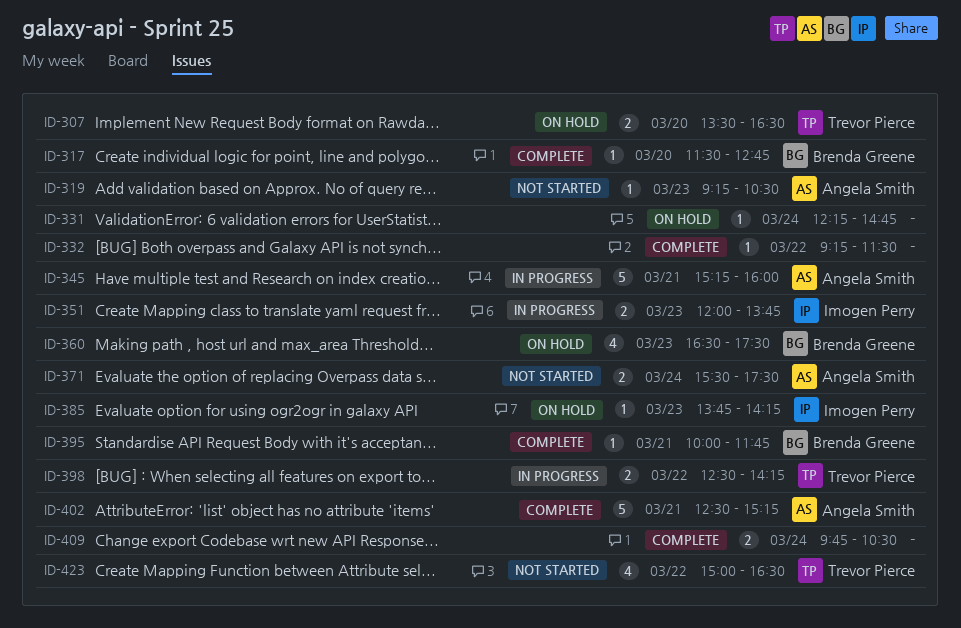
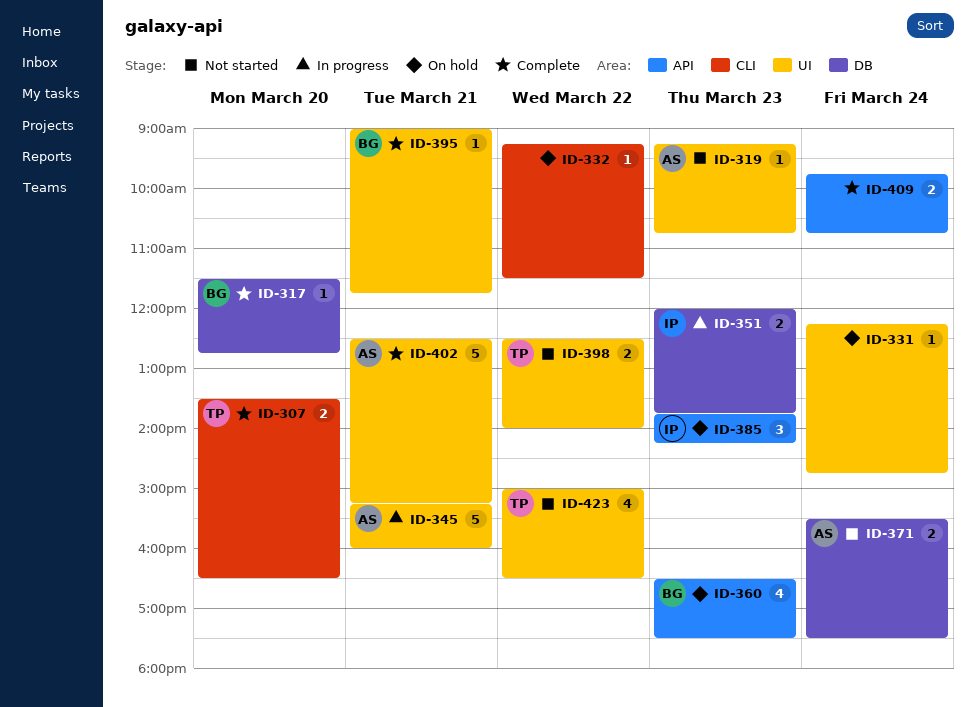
ID-307, status: On hold -> Complete
ID-319, ends: 10:30 -> 10:45
ID-332, status: Complete -> On hold
ID-385, estimate: 1 -> 3
ID-395, begins: 10:00 -> 09:00
ID-398, status: In progress -> Not started
ID-398, ends: 14:15 -> 14:00
ID-409, ends: 10:30 -> 10:45

